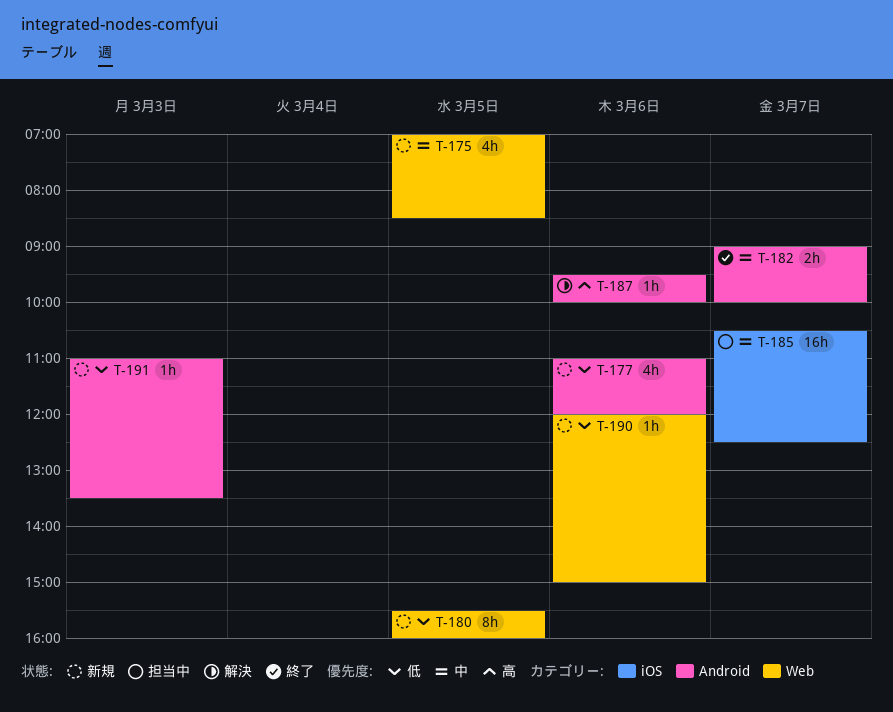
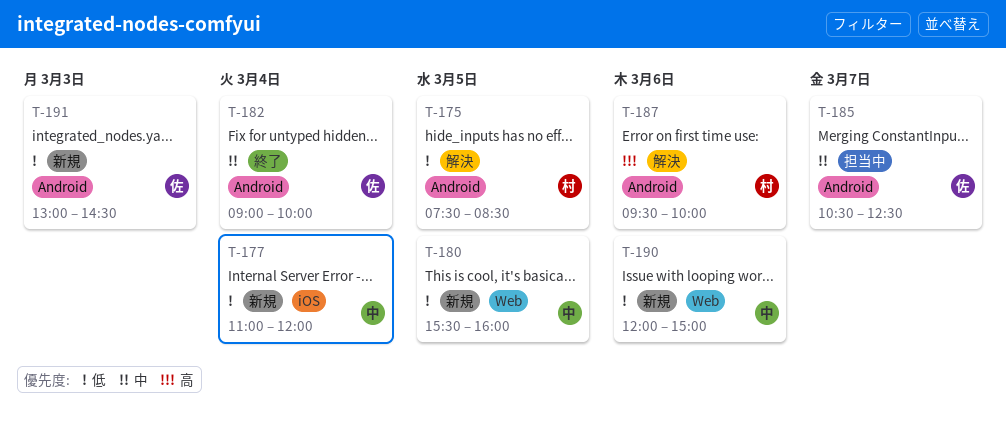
T-175, status: 新規 -> 解決
T-175, priority: 中 -> 低
T-175, label: Web -> Android
T-175, begins: 07:00 -> 07:30
T-177, label: Android -> iOS
T-177, day: Mar 6 -> Mar 4
T-182, day: Mar 7 -> Mar 4
T-185, label: iOS -> Android
T-191, begins: 11:00 -> 13:00
T-191, ends: 13:30 -> 14:30

